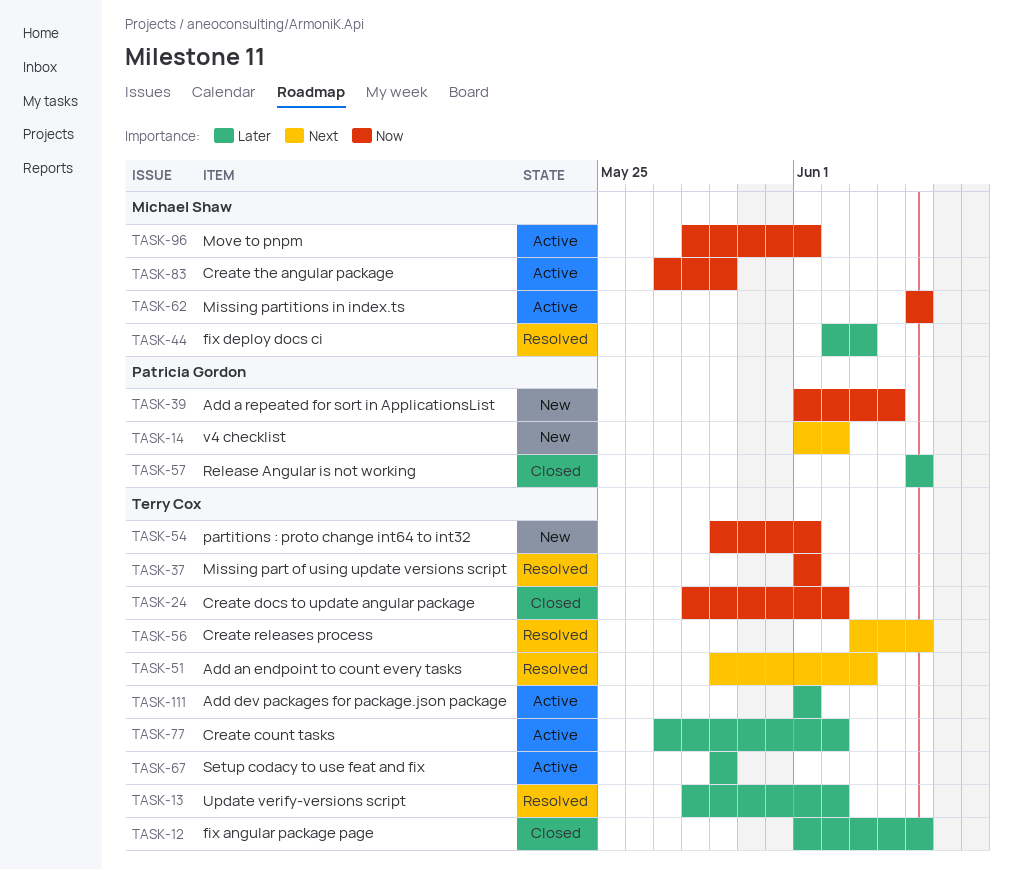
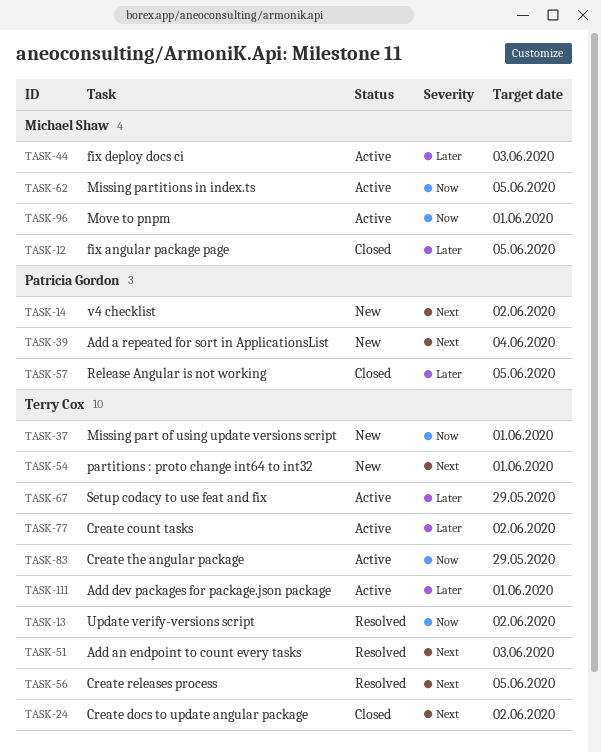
TASK-12, owner: Terry Cox -> Michael Shaw
TASK-13, priority: Later -> Now
TASK-24, priority: Now -> Next
TASK-37, status: Resolved -> New
TASK-39, priority: Now -> Next
TASK-44, status: Resolved -> Active
TASK-54, priority: Now -> Next
TASK-83, owner: Michael Shaw -> Terry Cox

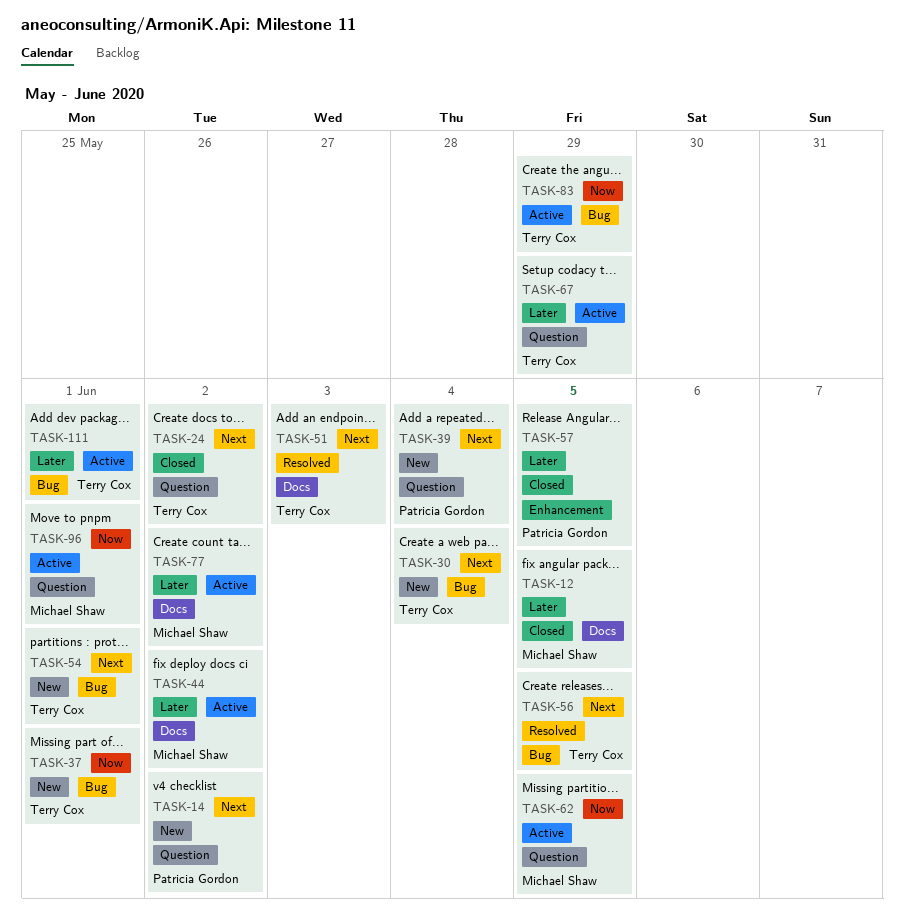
TASK-13: present -> none
TASK-30: none -> present
TASK-44, due: Jun 3 -> Jun 2
TASK-77, owner: Terry Cox -> Michael Shaw

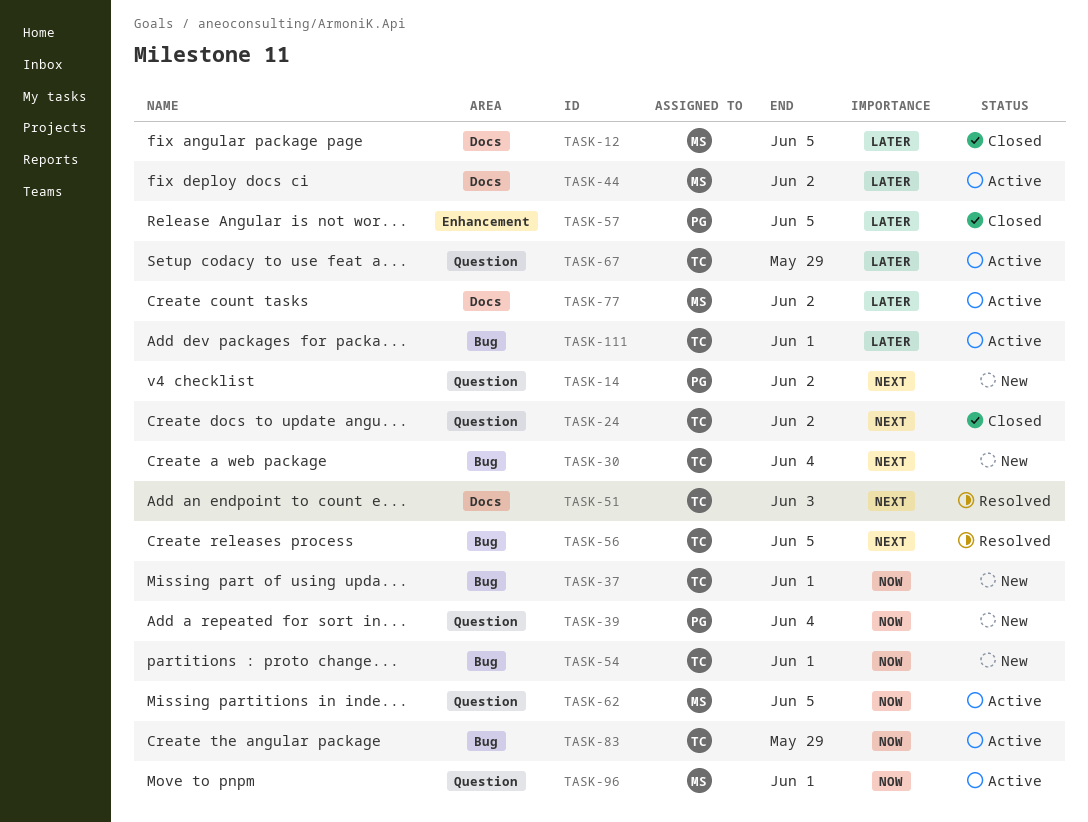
TASK-39, priority: Next -> Now
TASK-54, priority: Next -> Now

